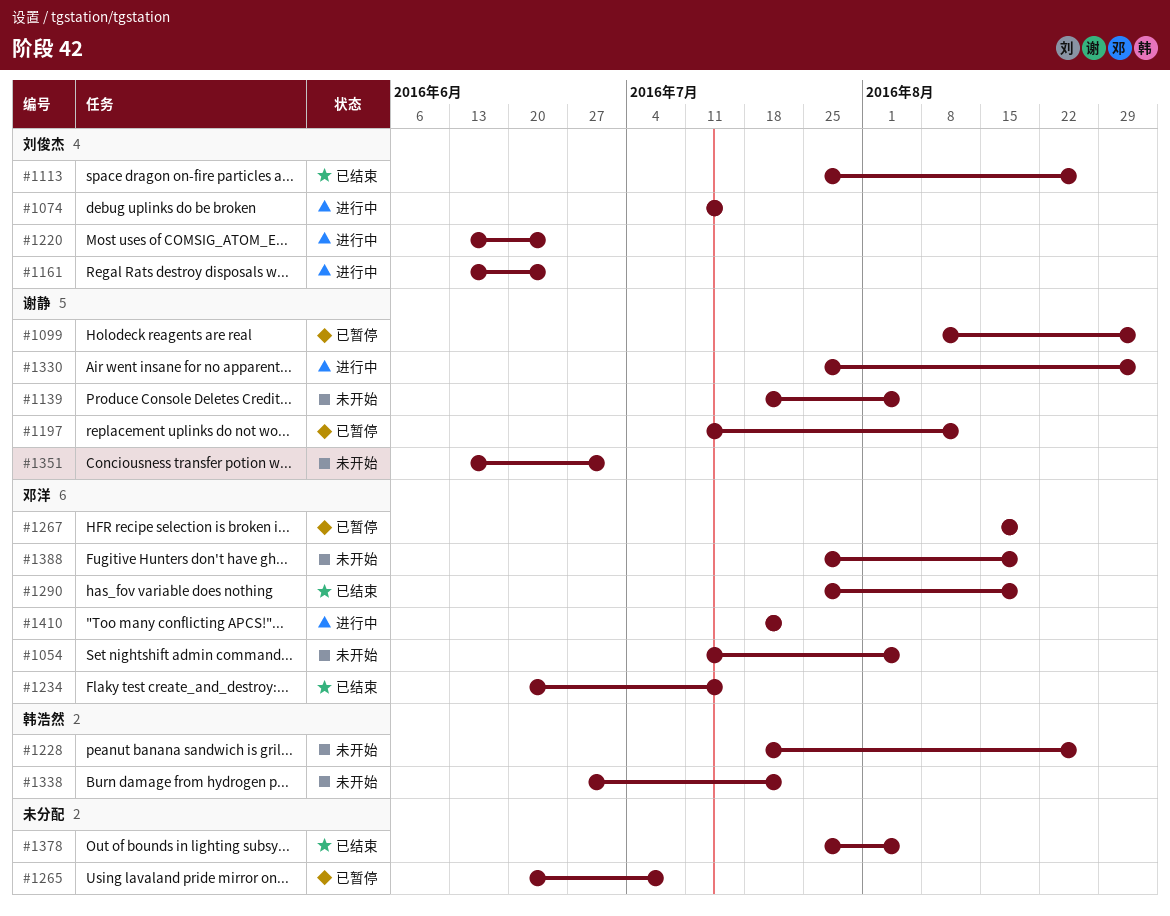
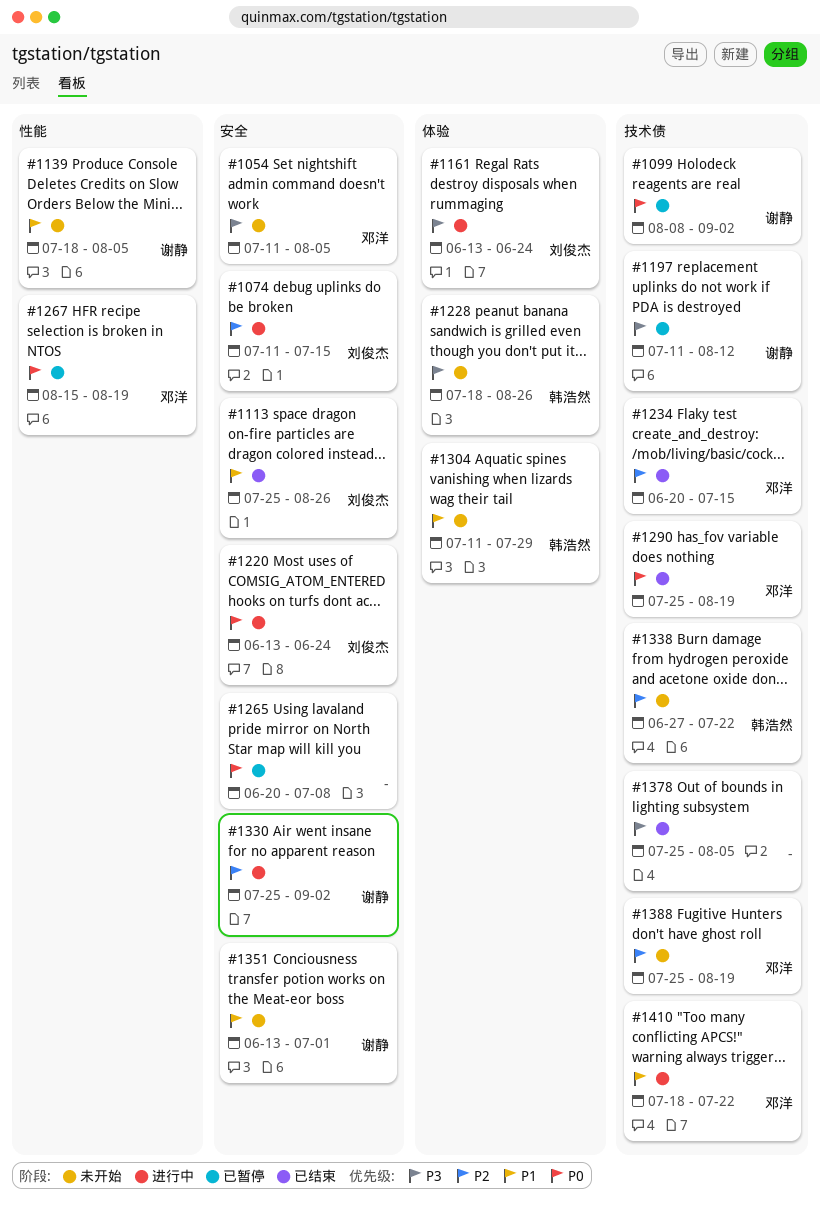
#1304: none -> present

